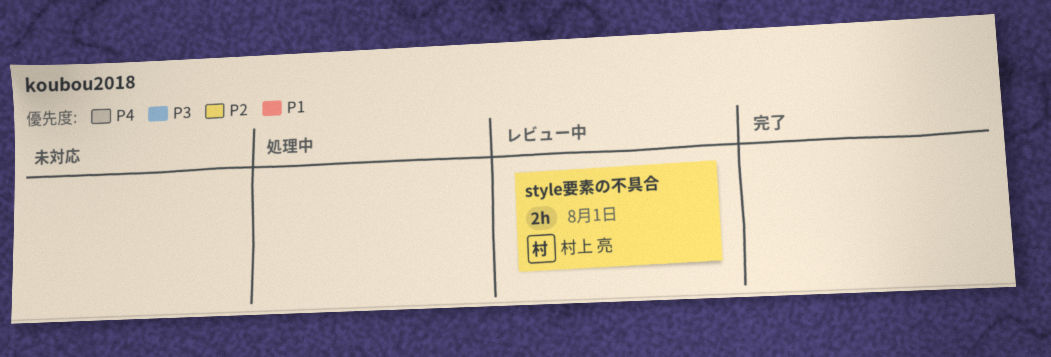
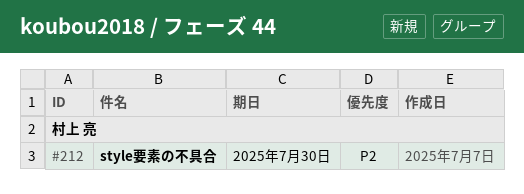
style要素の不具合, due: Aug 1 -> Jul 30

